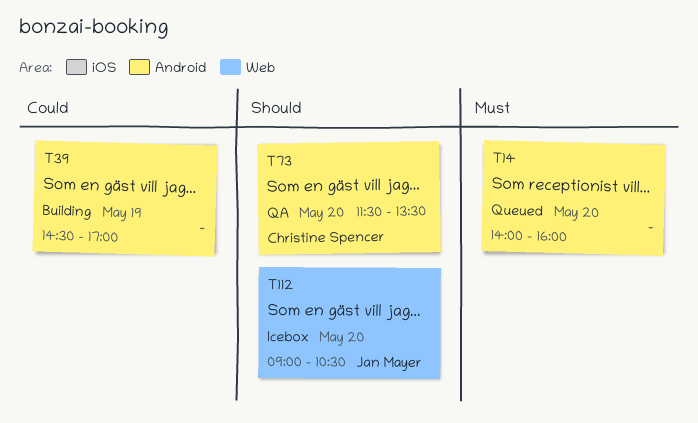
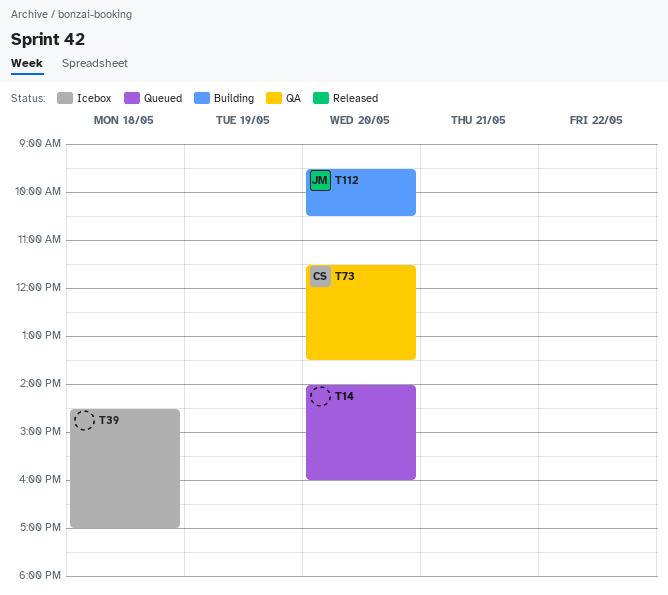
T39, status: Building -> Icebox
T39, day: May 19 -> May 18
T112, status: Icebox -> Building
T112, begins: 09:00 -> 09:30

